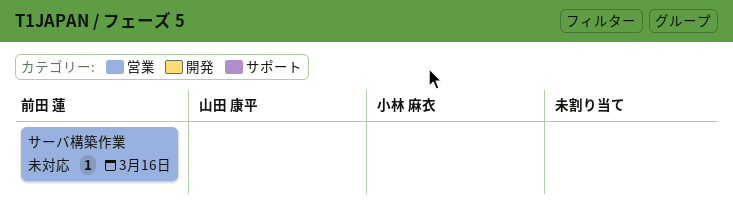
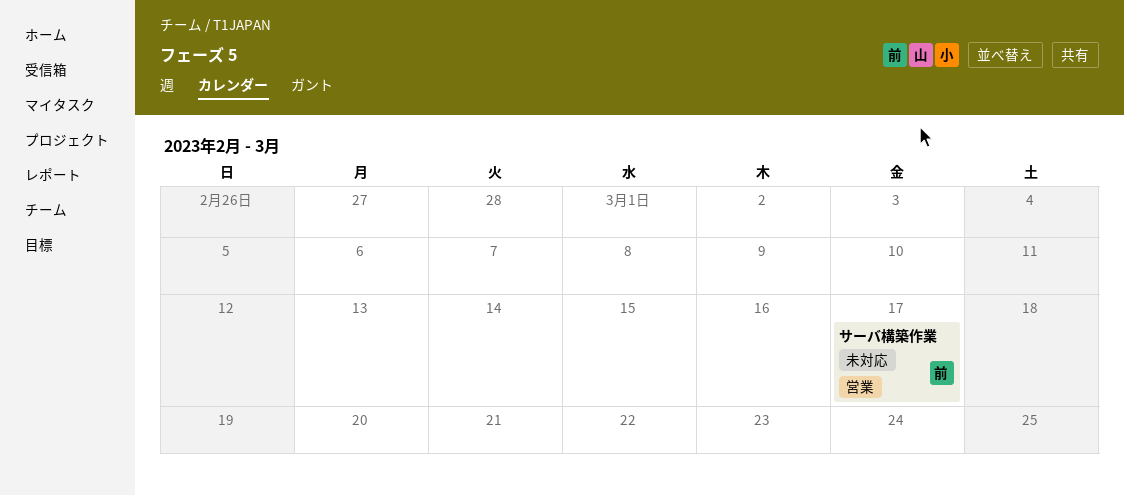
サーバ構築作業, due: Mar 16 -> Mar 17

